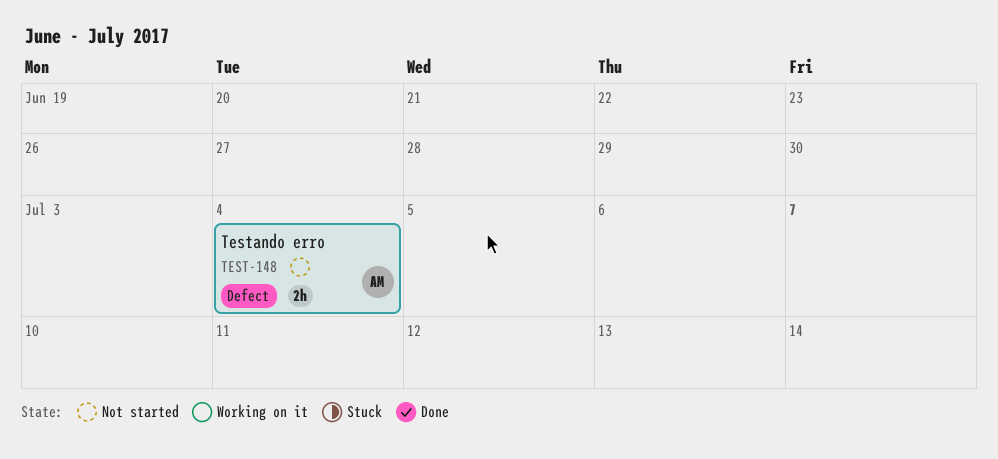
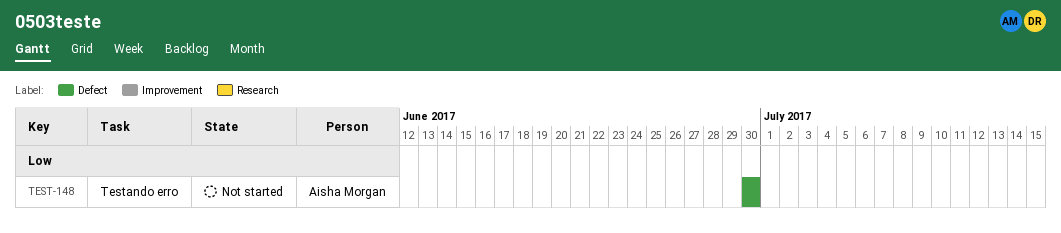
TEST-148, due: Jul 4 -> Jun 30

